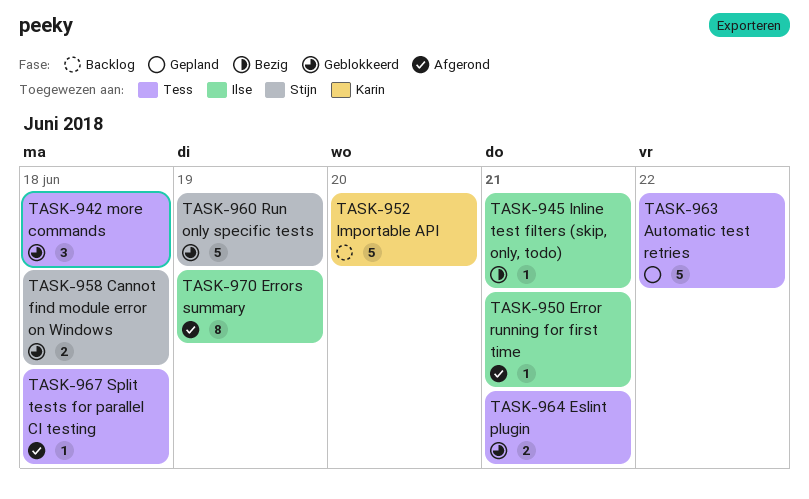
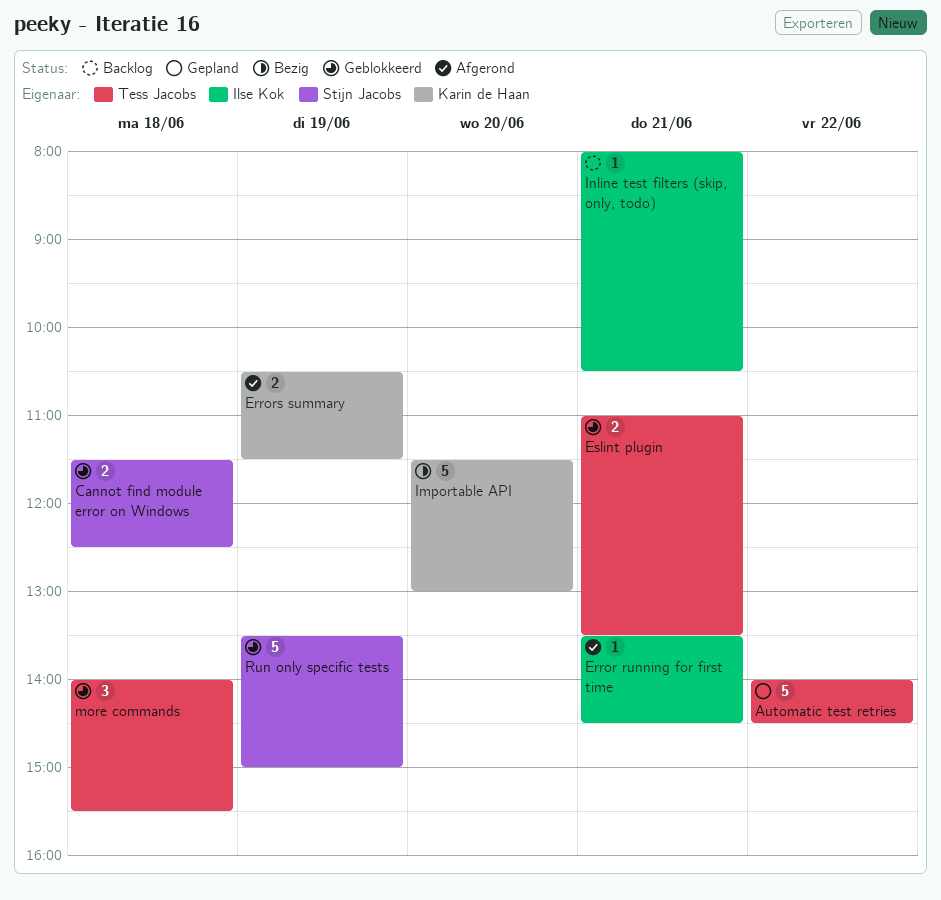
Errors summary, owner: Ilse Kok -> Karin de Haan
Errors summary, estimate: 8 -> 2
Importable API, status: Backlog -> Bezig
Inline test filters (skip, only, todo), status: Bezig -> Backlog
Split tests for parallel CI testing: present -> none

